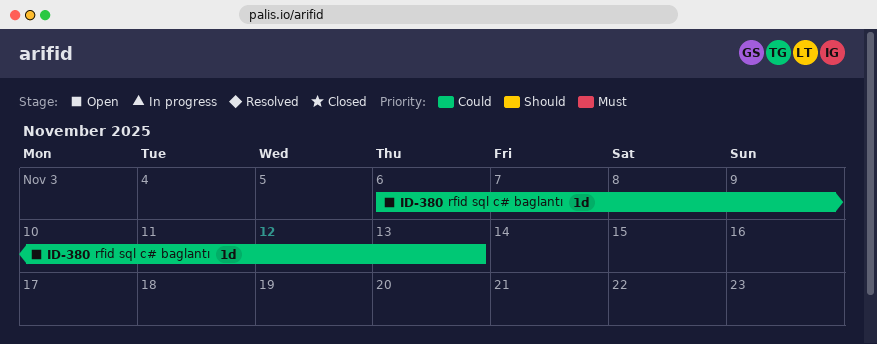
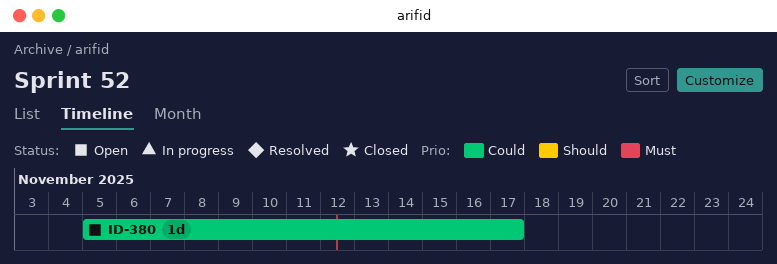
ID-380, start: Nov 6 -> Nov 5
ID-380, due: Nov 13 -> Nov 17

